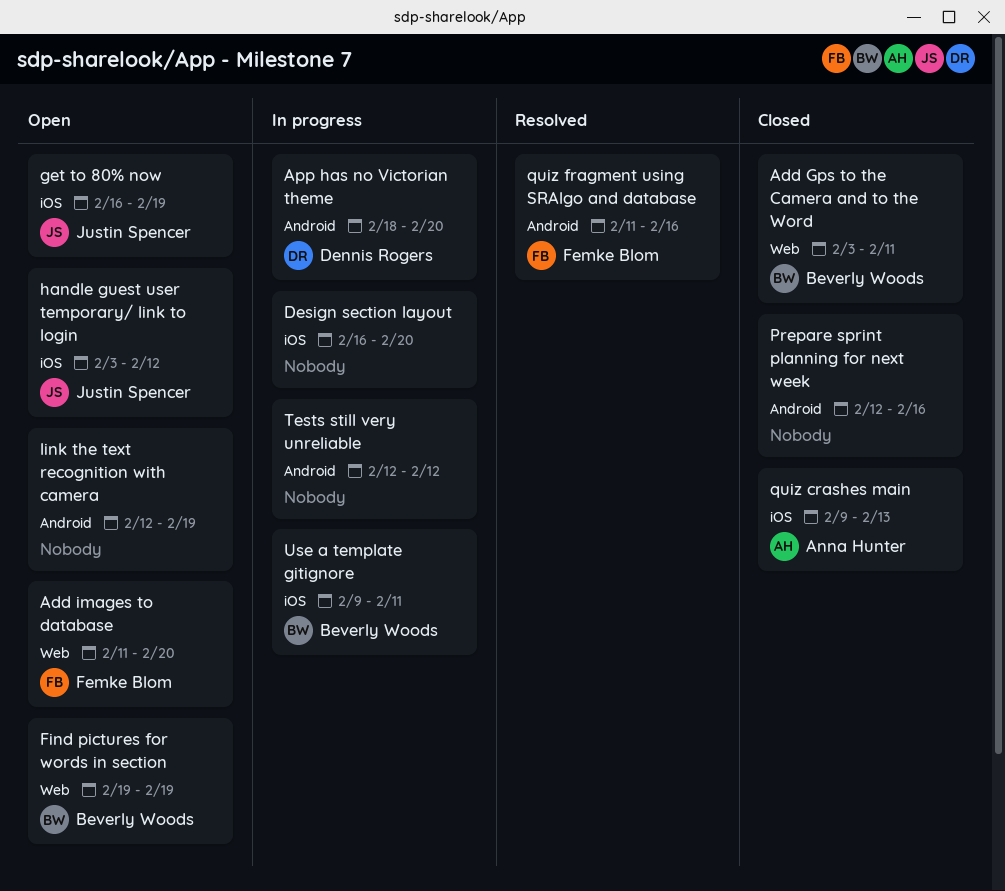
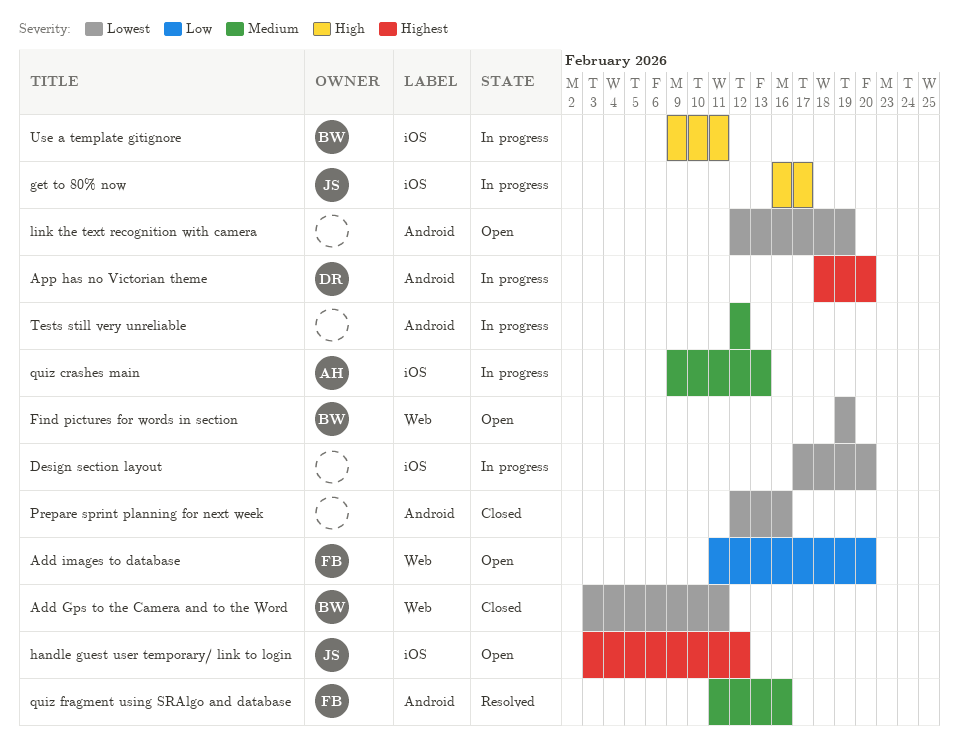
Design section layout, start: Feb 16 -> Feb 17
get to 80% now, status: Open -> In progress
get to 80% now, due: Feb 19 -> Feb 17
quiz crashes main, status: Closed -> In progress

